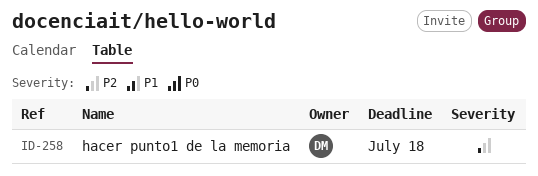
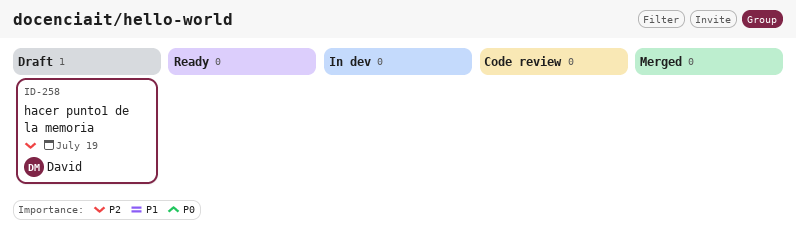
ID-258, due: Jul 18 -> Jul 19

